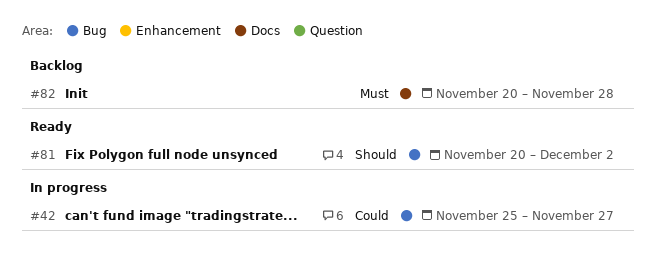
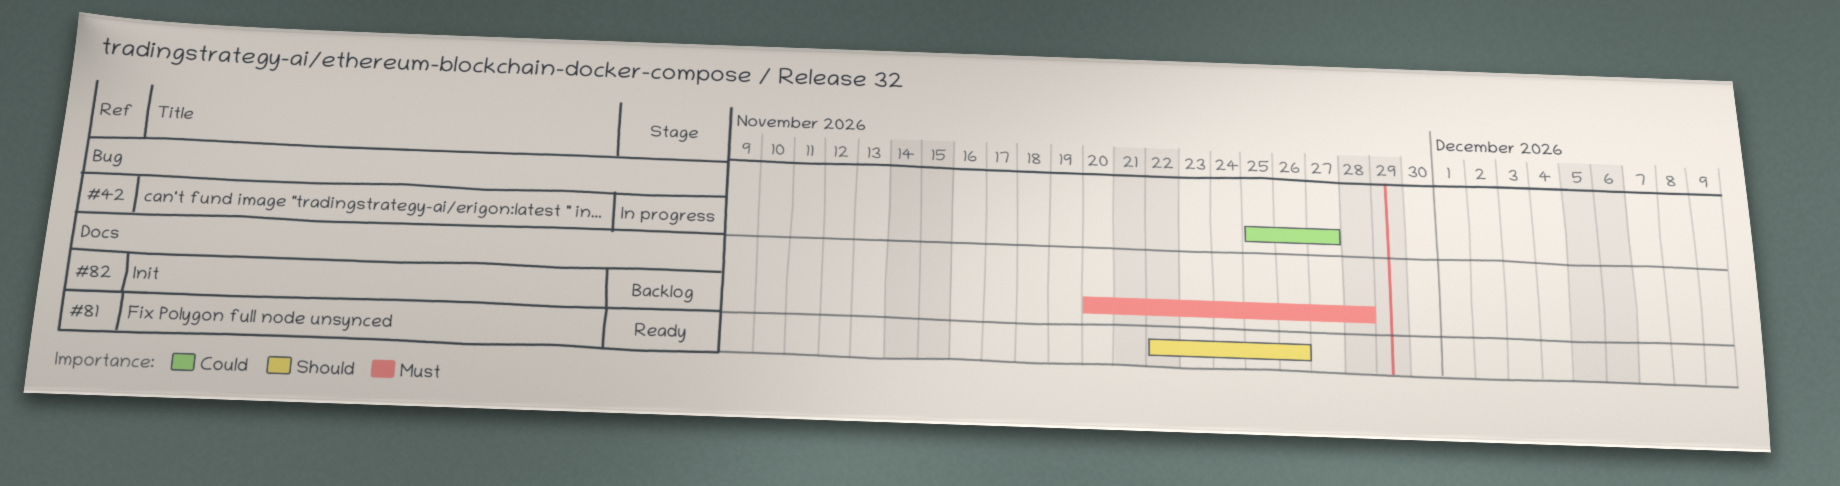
#81, label: Bug -> Docs
#81, start: Nov 20 -> Nov 22
#81, due: Dec 2 -> Nov 26

